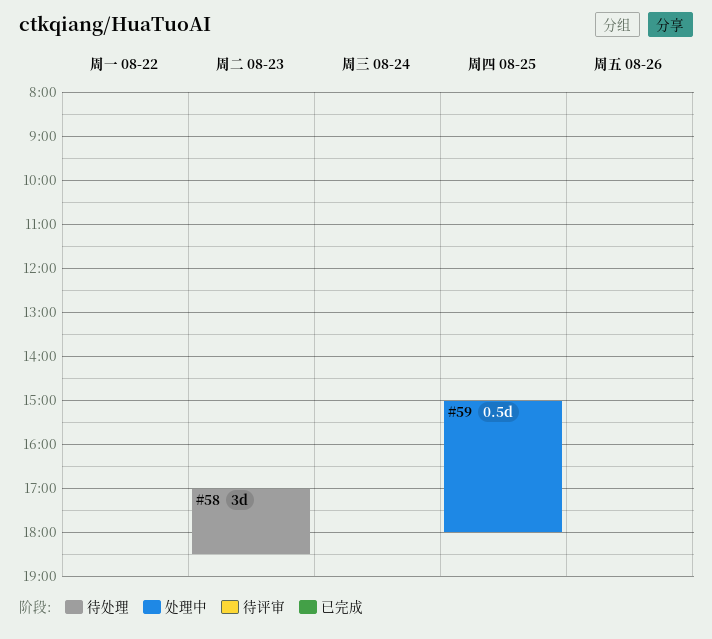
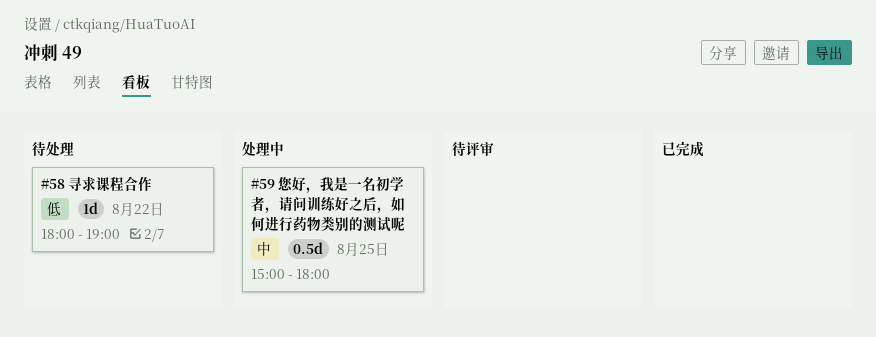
#58, estimate: 3d -> 1d
#58, day: Aug 23 -> Aug 22
#58, begins: 17:00 -> 18:00
#58, ends: 18:30 -> 19:00

